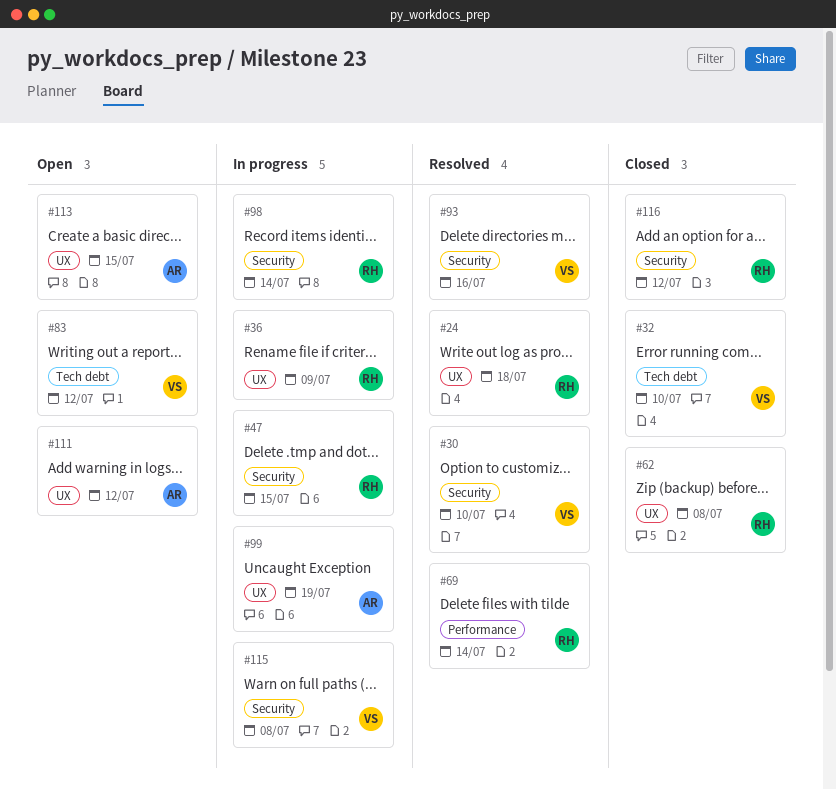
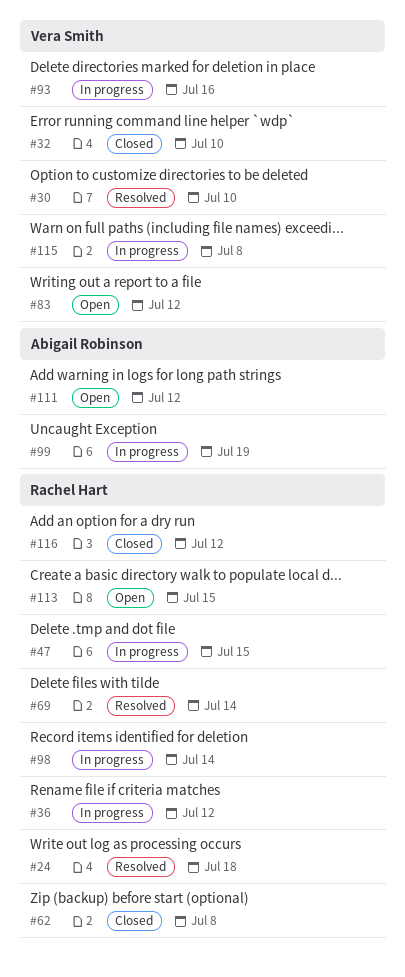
#36, due: Jul 9 -> Jul 12
#93, status: Resolved -> In progress
#113, owner: Abigail Robinson -> Rachel Hart

